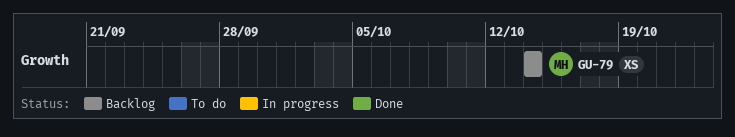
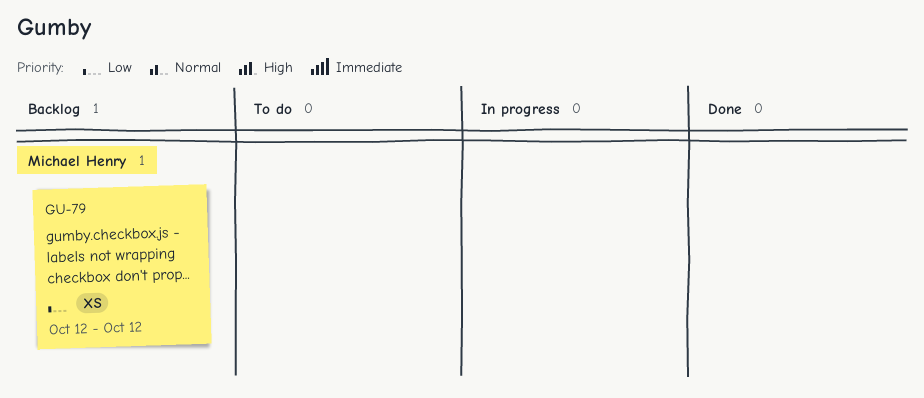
GU-79, start: Oct 14 -> Oct 12
GU-79, due: Oct 14 -> Oct 12

